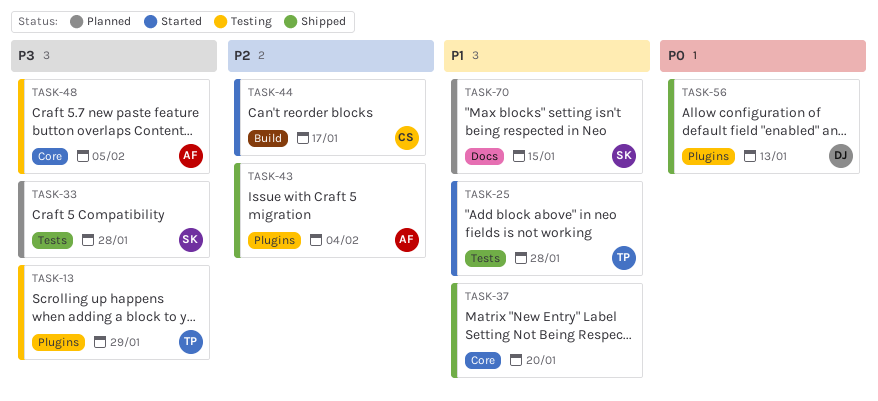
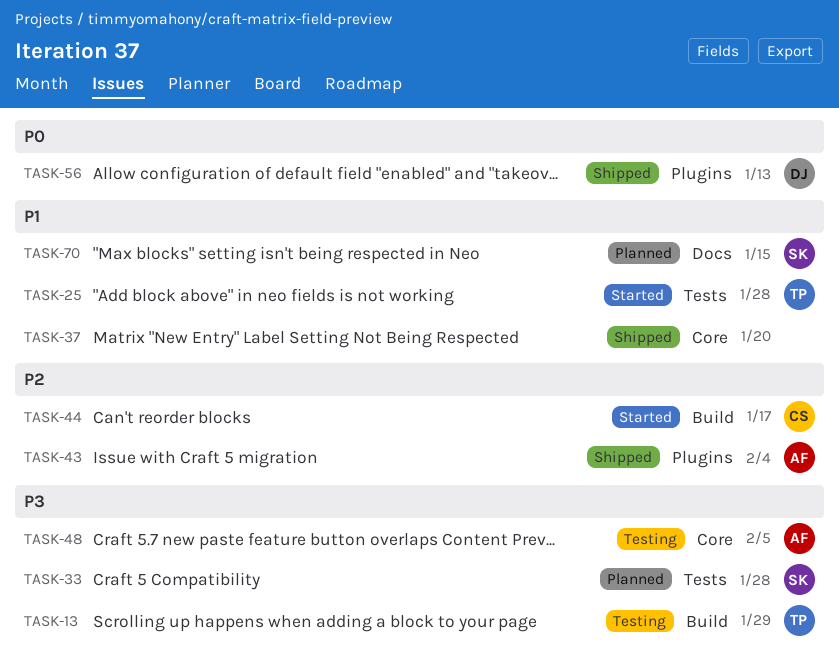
TASK-13, label: Plugins -> Build

